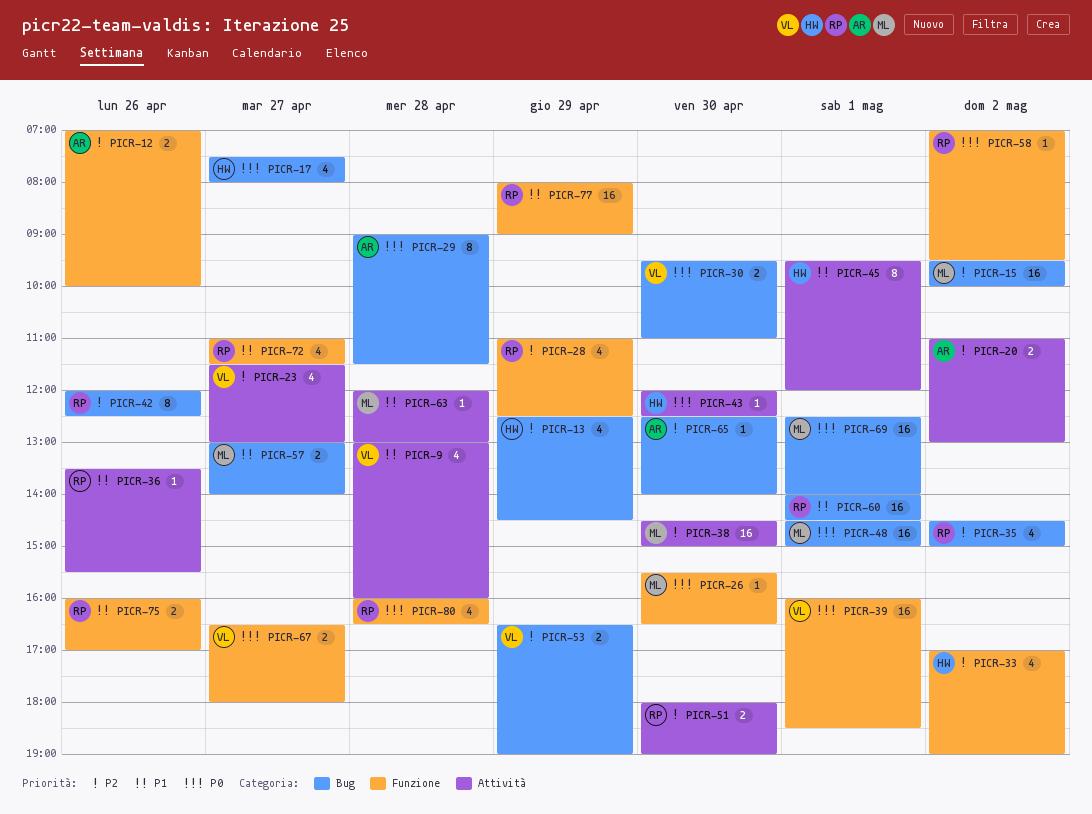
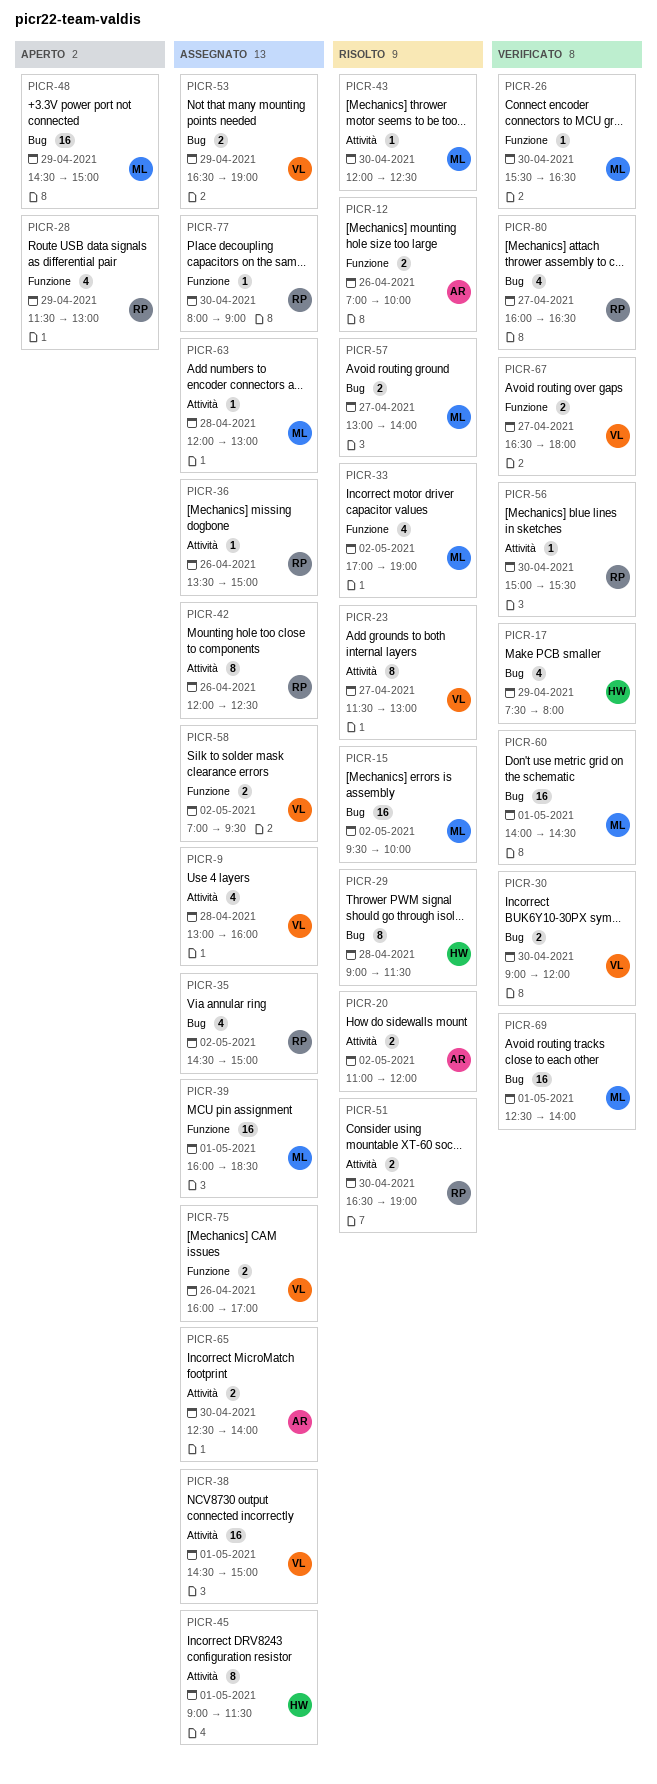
PICR-13: present -> none
PICR-17, day: Apr 27 -> Apr 29
PICR-20, ends: 13:00 -> 12:00
PICR-23, estimate: 4 -> 8
PICR-28, begins: 11:00 -> 11:30
PICR-28, ends: 12:30 -> 13:00
PICR-29, owner: AR -> HW
PICR-30, begins: 09:30 -> 09:00
PICR-30, ends: 11:00 -> 12:00
PICR-33, owner: HW -> ML
PICR-36, ends: 15:30 -> 15:00
PICR-38, owner: ML -> VL
PICR-38, day: Apr 30 -> May 1
PICR-39, owner: VL -> ML
PICR-42, label: Bug -> Attività
PICR-43, owner: HW -> ML
PICR-45, begins: 09:30 -> 09:00
PICR-45, ends: 12:00 -> 11:30
PICR-48, day: May 1 -> Apr 29
PICR-51, begins: 18:00 -> 16:30
PICR-56: none -> present
PICR-58, owner: RP -> VL
PICR-58, estimate: 1 -> 2
PICR-60, owner: RP -> ML
PICR-65, label: Bug -> Attività
PICR-65, estimate: 1 -> 2
PICR-72: present -> none
PICR-75, owner: RP -> VL
PICR-77, estimate: 16 -> 1
PICR-77, day: Apr 29 -> Apr 30
PICR-80, label: Funzione -> Bug
PICR-80, day: Apr 28 -> Apr 27

